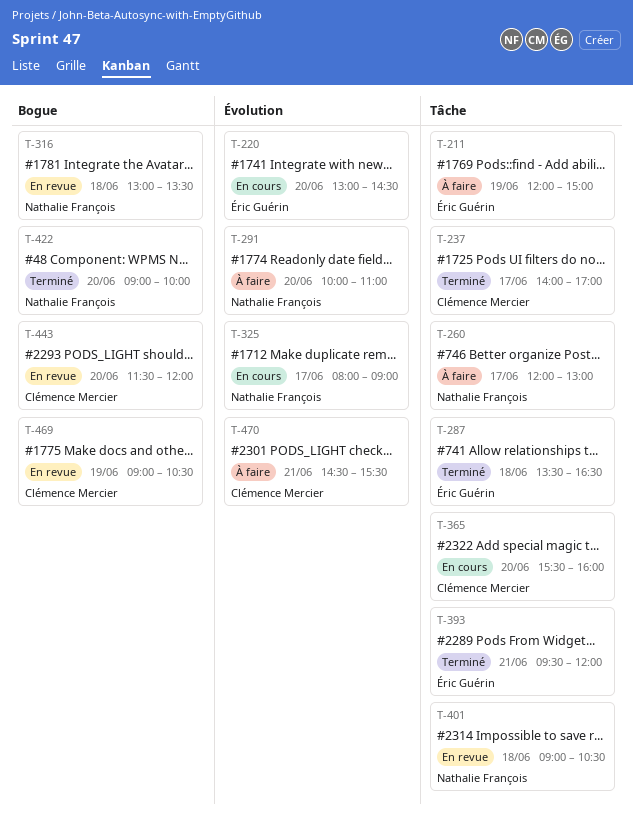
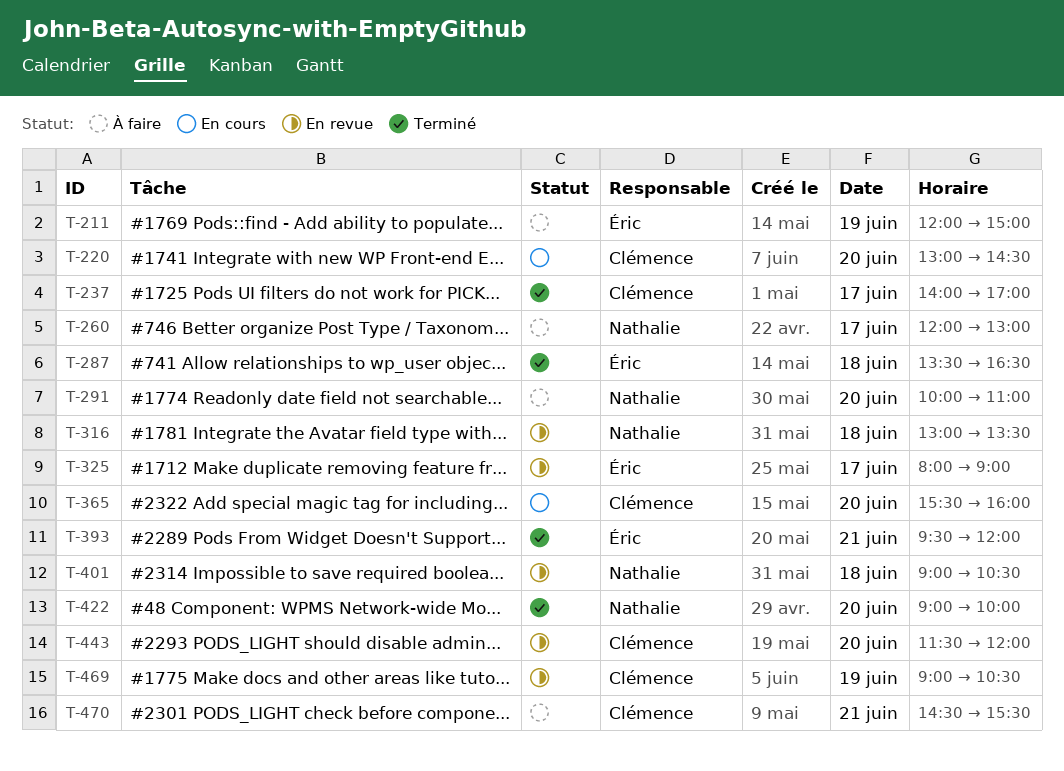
T-220, owner: Éric Guérin -> Clémence Mercier
T-325, status: En cours -> En revue
T-325, owner: Nathalie François -> Éric Guérin

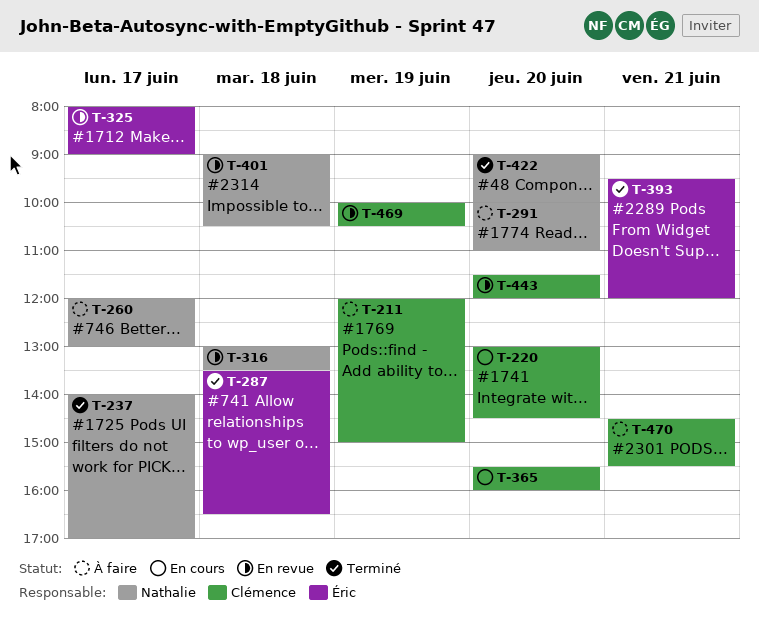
T-211, owner: Éric -> Clémence
T-237, owner: Clémence -> Nathalie
T-469, begins: 09:00 -> 10:00

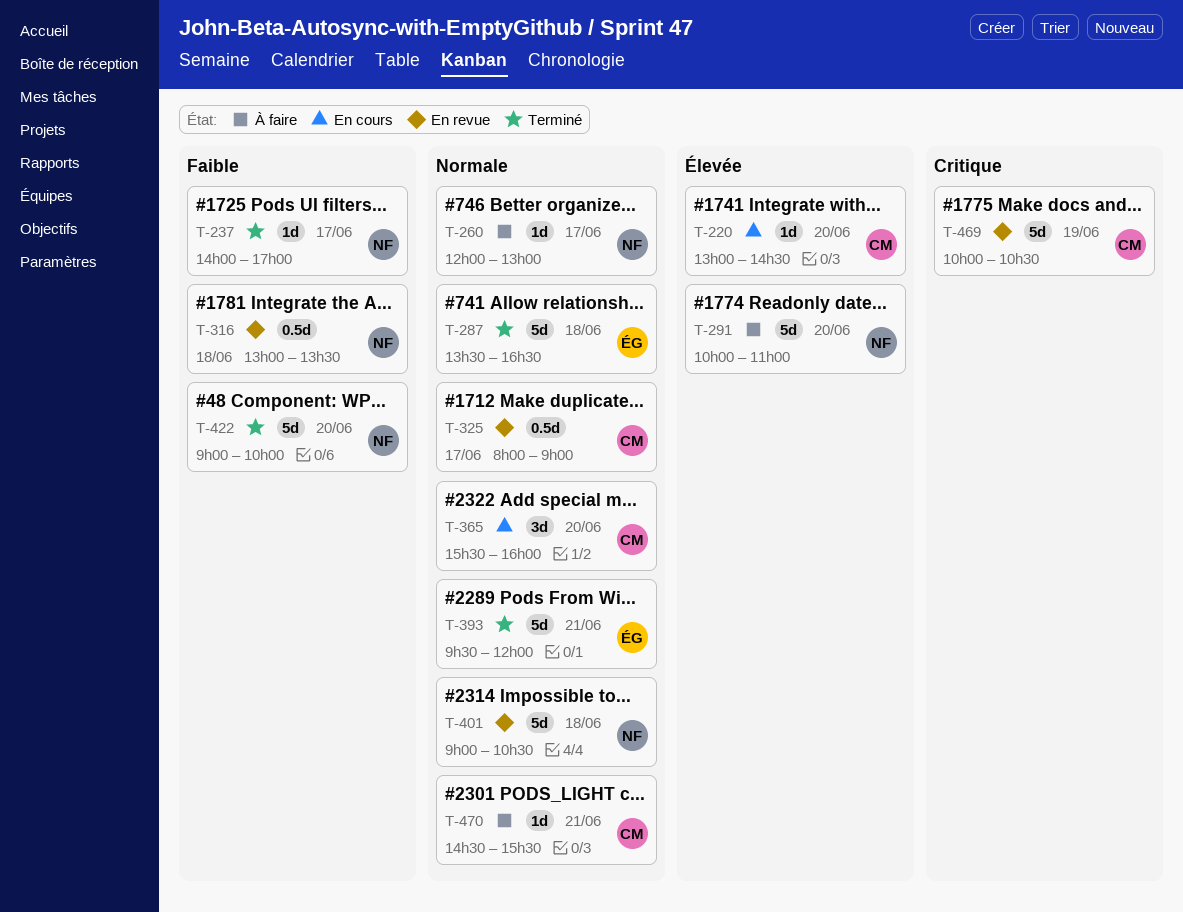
T-211: present -> none
T-325, owner: Éric -> Clémence
T-443: present -> none

